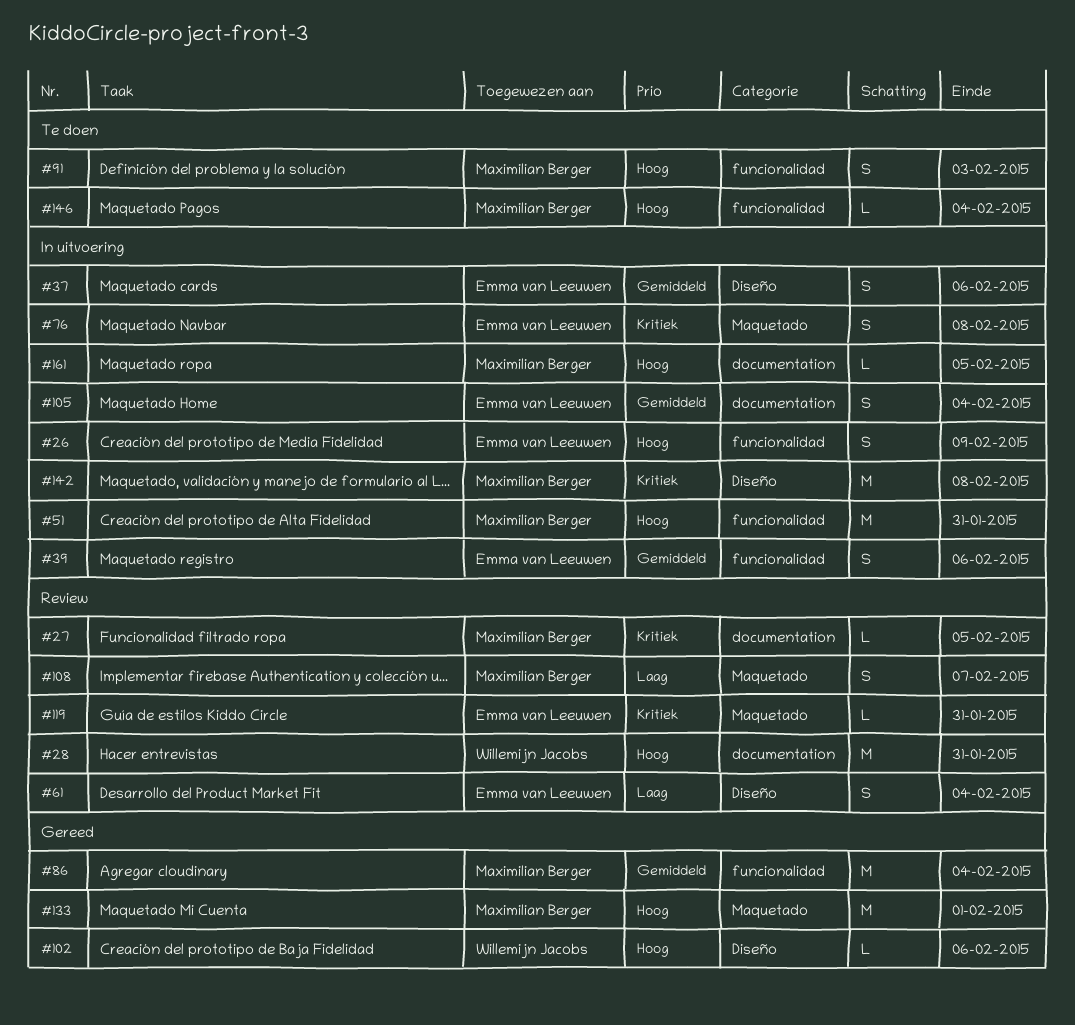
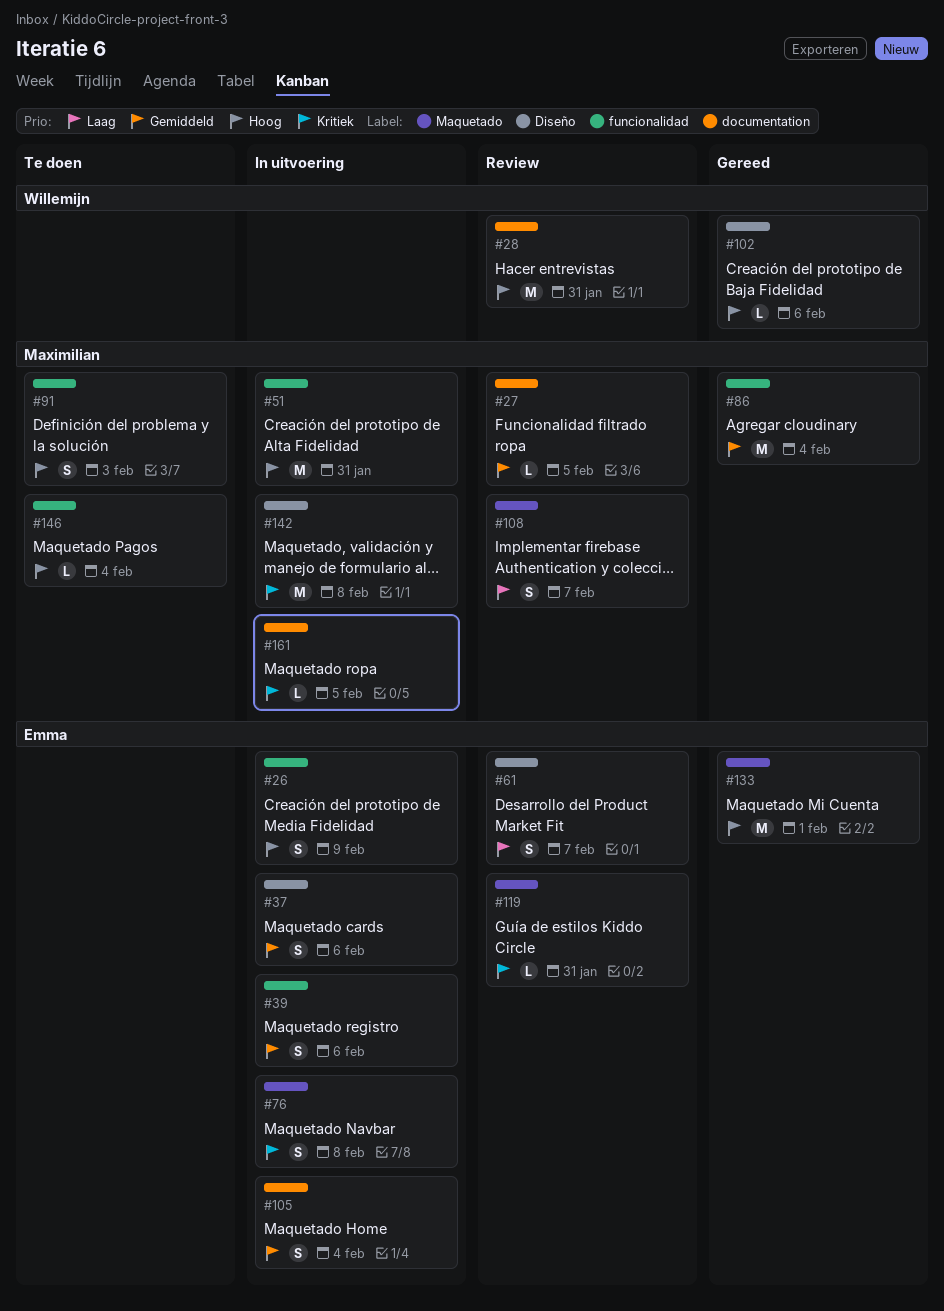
#27, priority: Kritiek -> Gemiddeld
#61, due: Feb 4 -> Feb 7
#133, owner: Maximilian Berger -> Emma van Leeuwen
#161, priority: Hoog -> Kritiek

